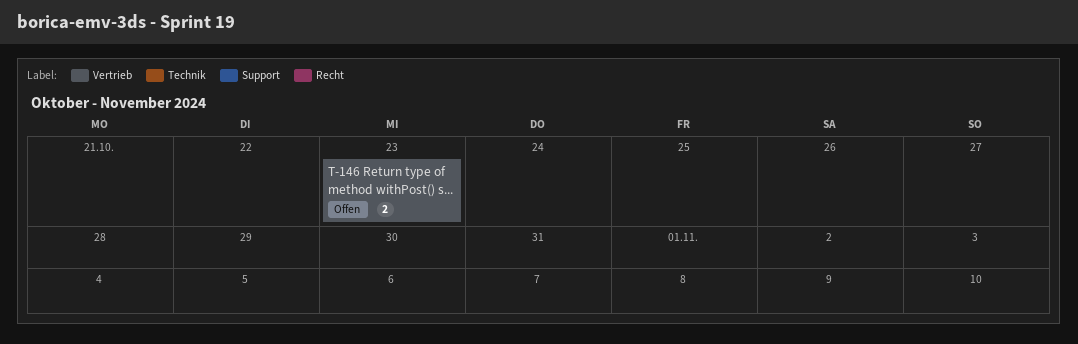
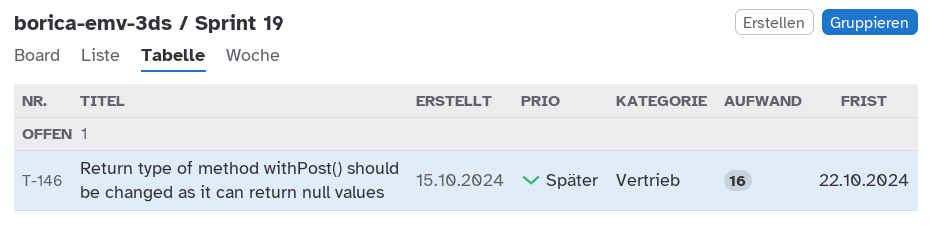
T-146, estimate: 2 -> 16
T-146, due: Oct 23 -> Oct 22

